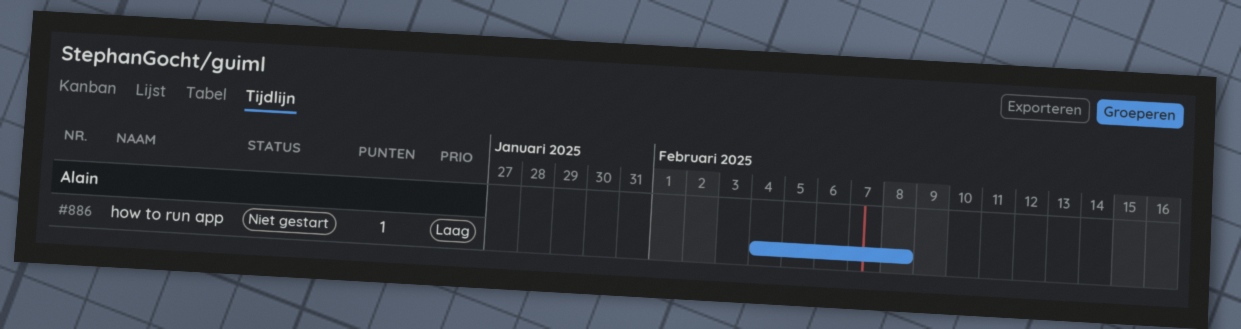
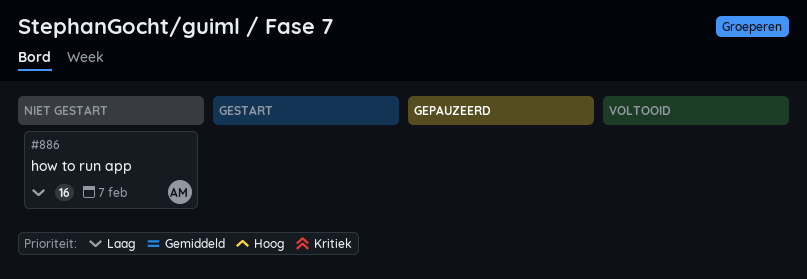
#886, estimate: 1 -> 16
#886, due: Feb 8 -> Feb 7

